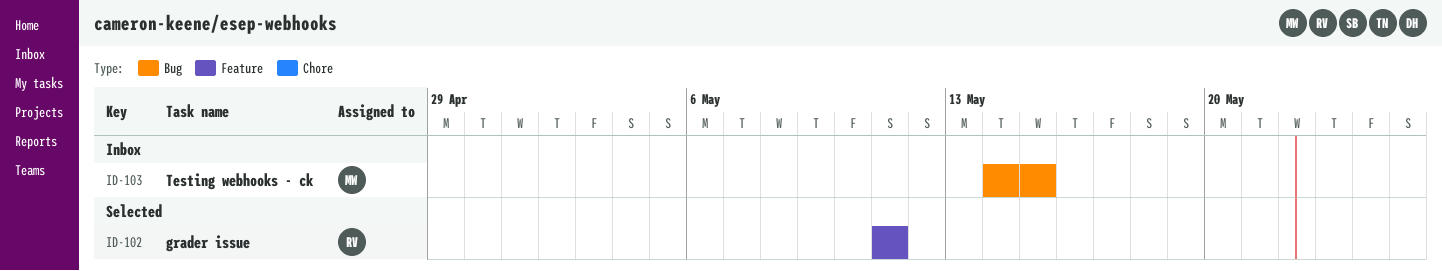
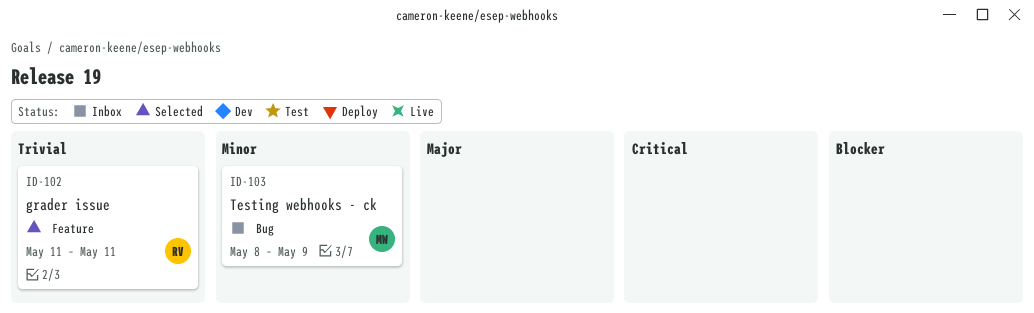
ID-103, start: May 14 -> May 8
ID-103, due: May 15 -> May 9

